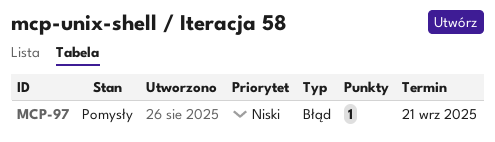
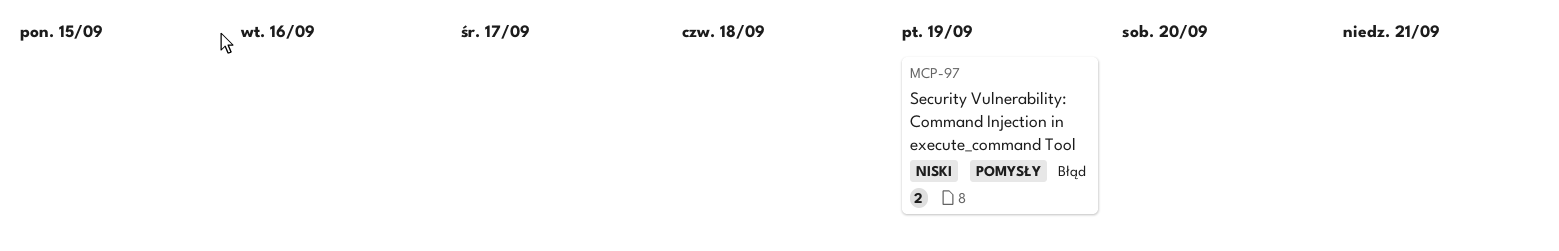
MCP-97, estimate: 1 -> 2
MCP-97, due: Sep 21 -> Sep 19

